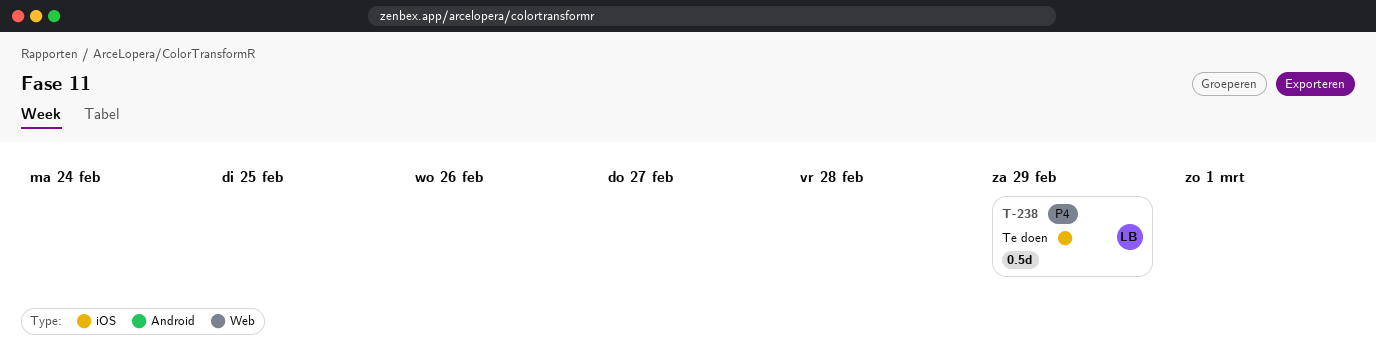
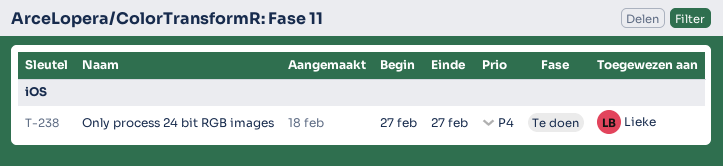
T-238, due: Feb 29 -> Feb 27

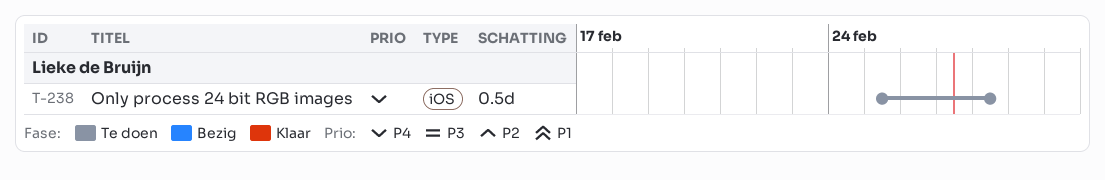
T-238, start: Feb 27 -> Feb 25
T-238, due: Feb 27 -> Feb 28

